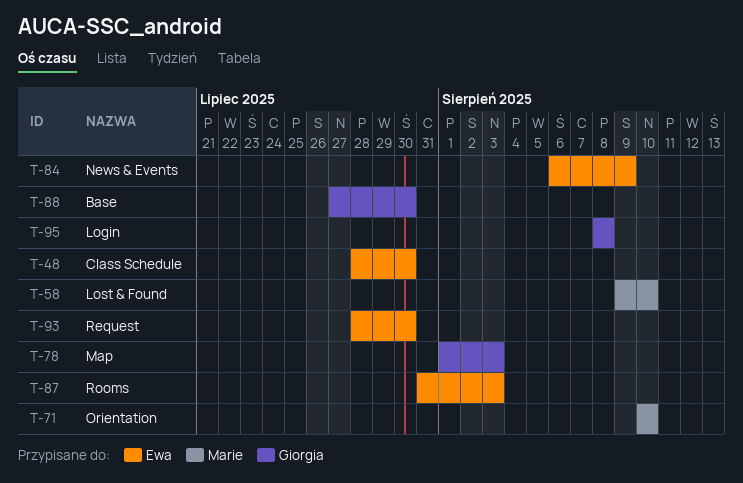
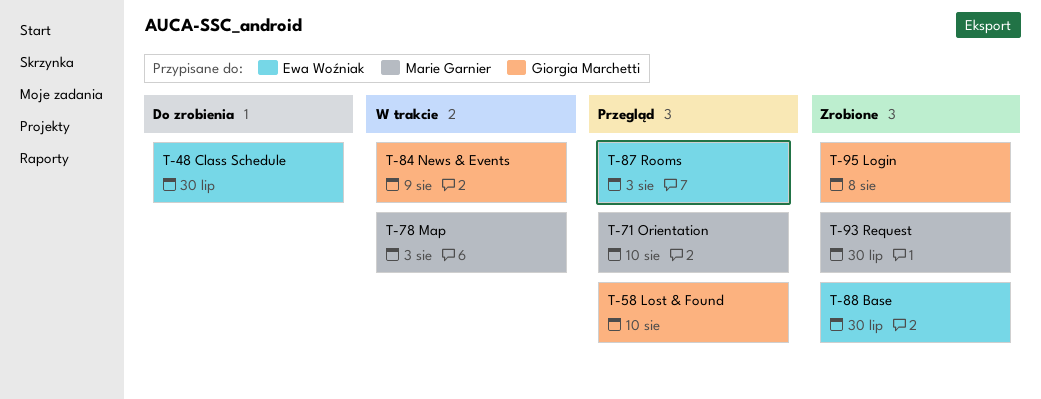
T-58, owner: Marie Garnier -> Giorgia Marchetti
T-78, owner: Giorgia Marchetti -> Marie Garnier
T-84, owner: Ewa Woźniak -> Giorgia Marchetti
T-88, owner: Giorgia Marchetti -> Ewa Woźniak
T-93, owner: Ewa Woźniak -> Marie Garnier

